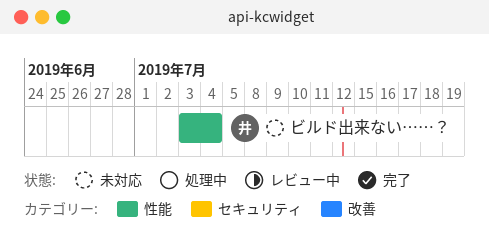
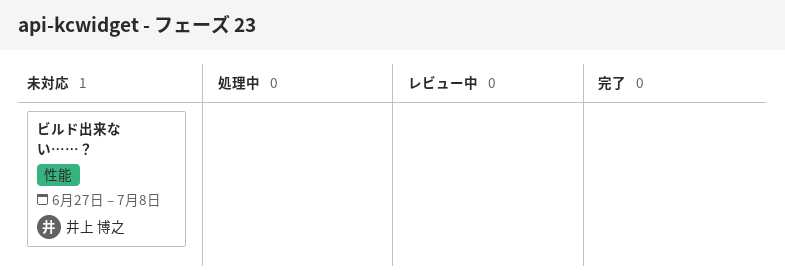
ビルド出来ない……？, start: Jul 3 -> Jun 27
ビルド出来ない……？, due: Jul 4 -> Jul 8

